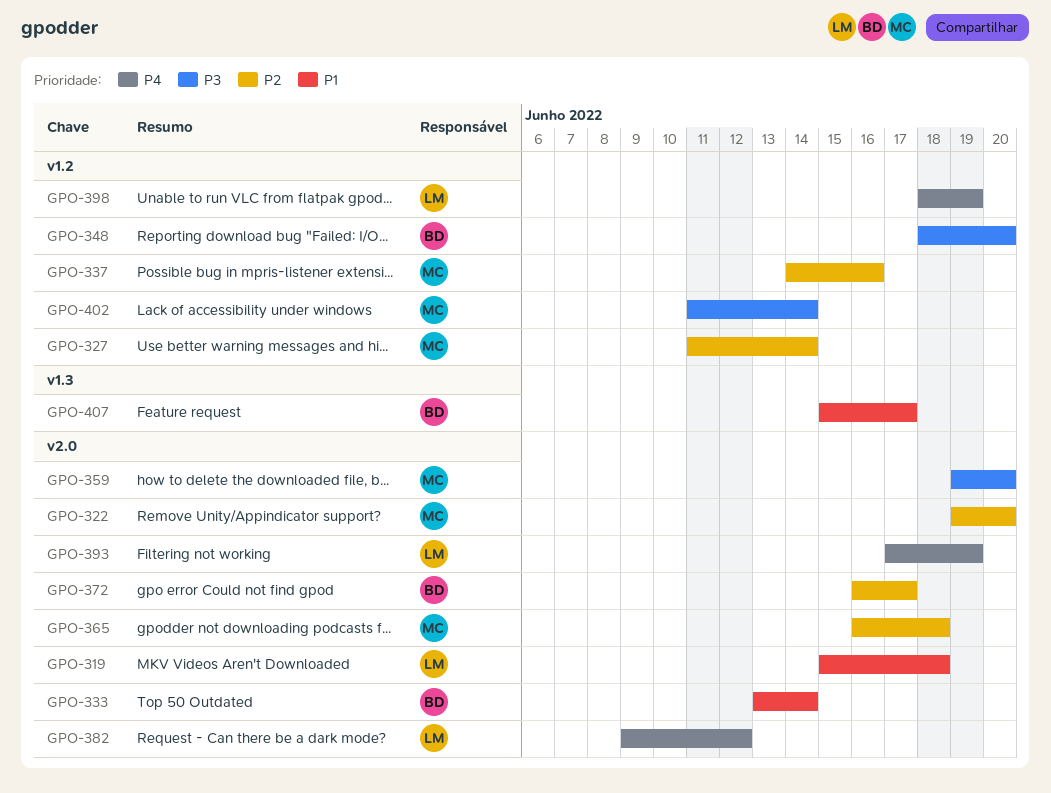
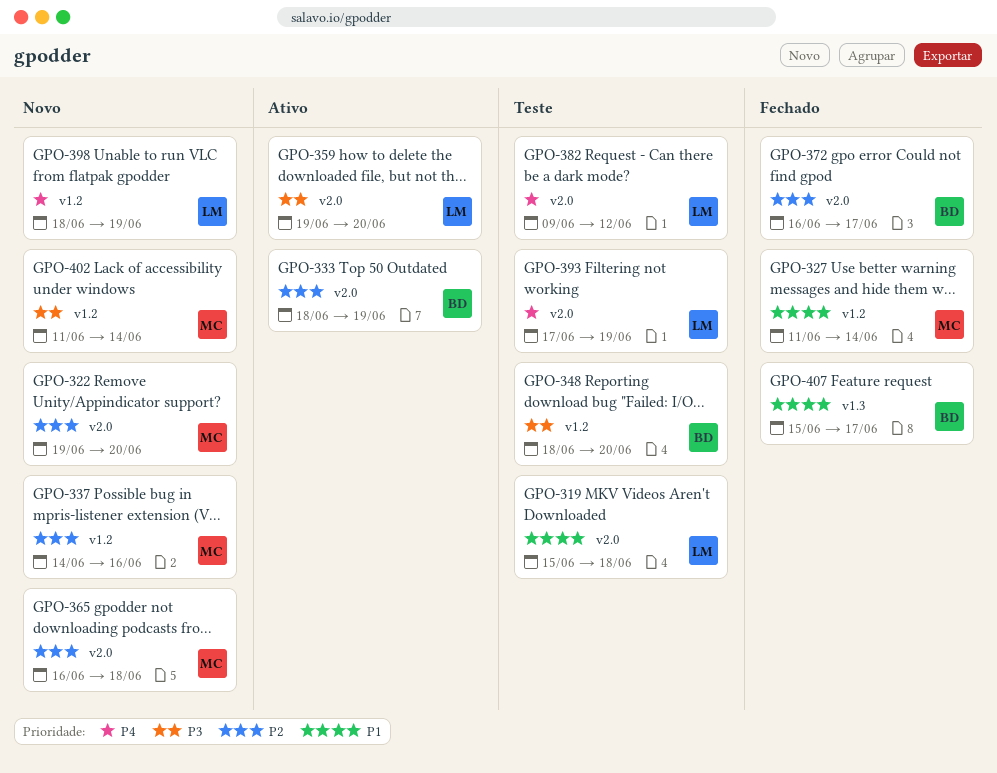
GPO-327, priority: P2 -> P1
GPO-333, priority: P1 -> P2
GPO-333, start: Jun 13 -> Jun 18
GPO-333, due: Jun 14 -> Jun 19
GPO-359, owner: MC -> LM

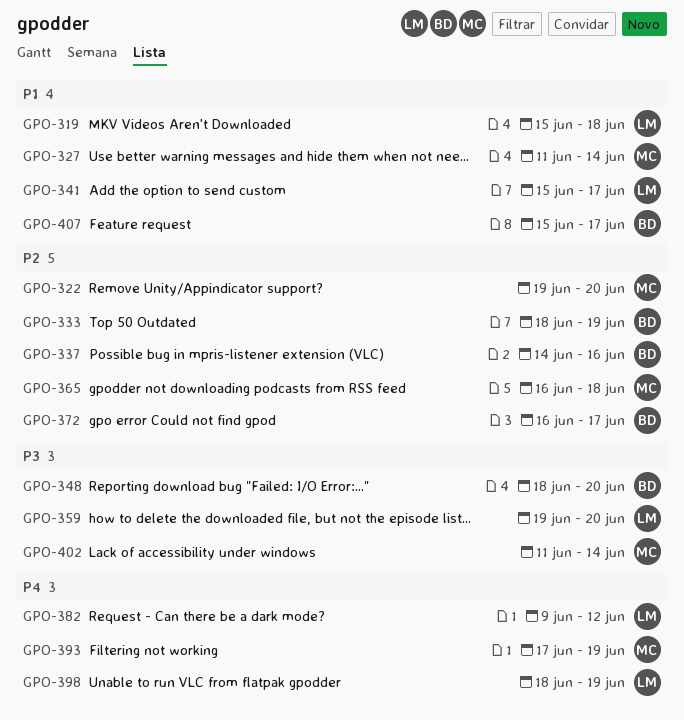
GPO-337, owner: MC -> BD
GPO-341: none -> present
GPO-393, owner: LM -> MC

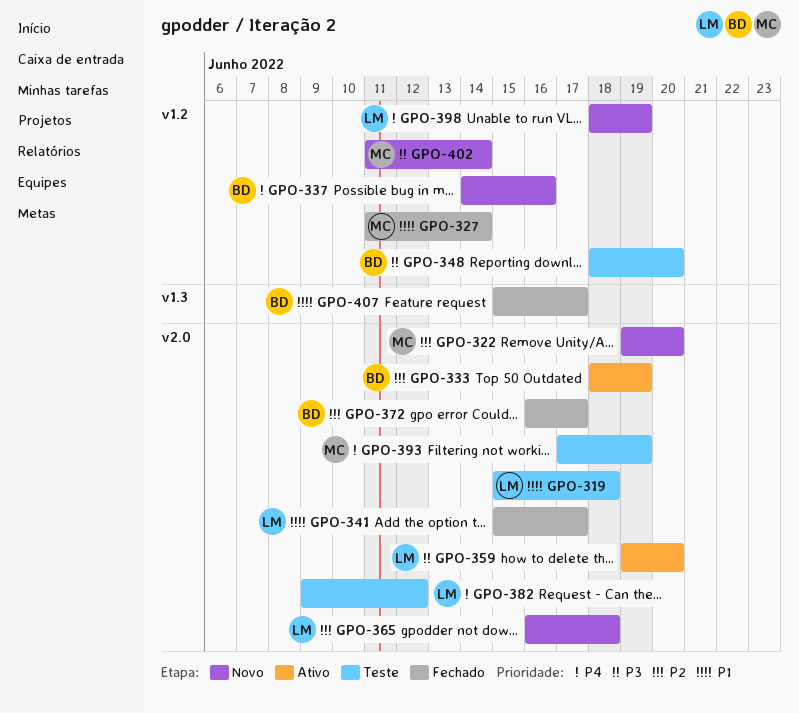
GPO-337, priority: P2 -> P4
GPO-365, owner: MC -> LM

